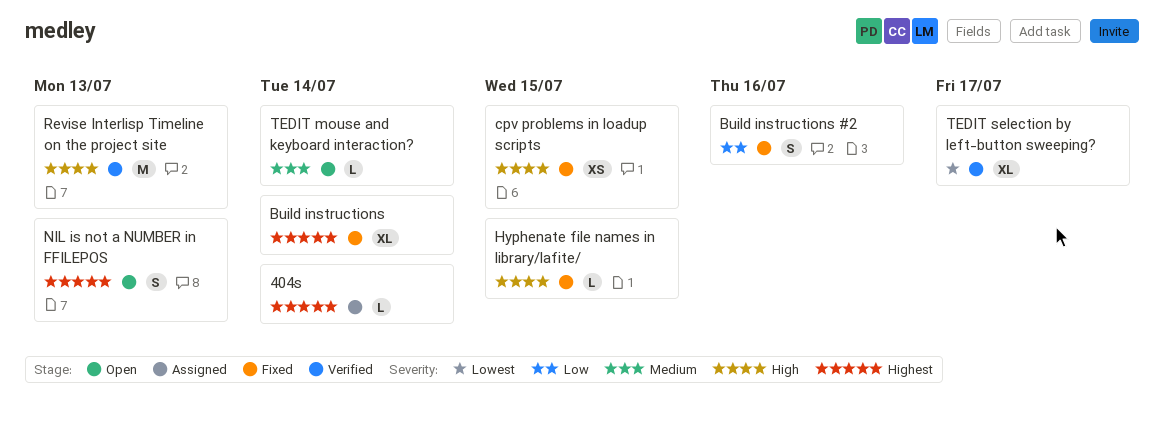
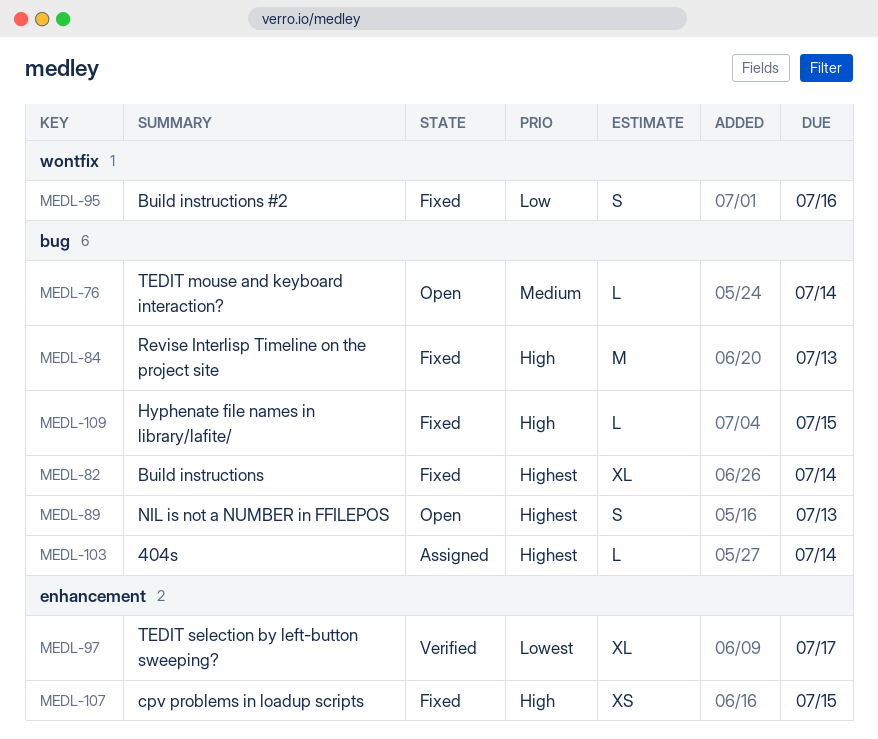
Revise Interlisp Timeline on the project site, status: Verified -> Fixed

